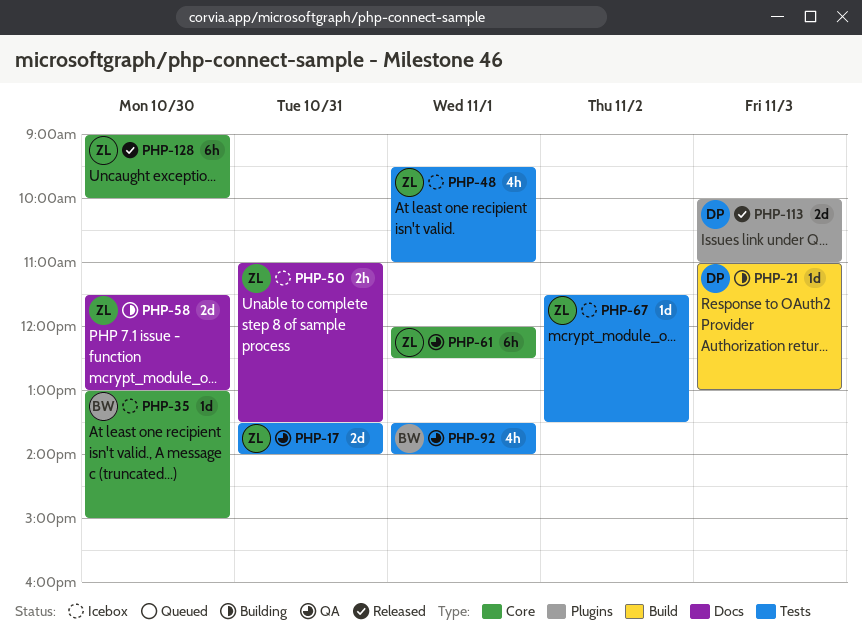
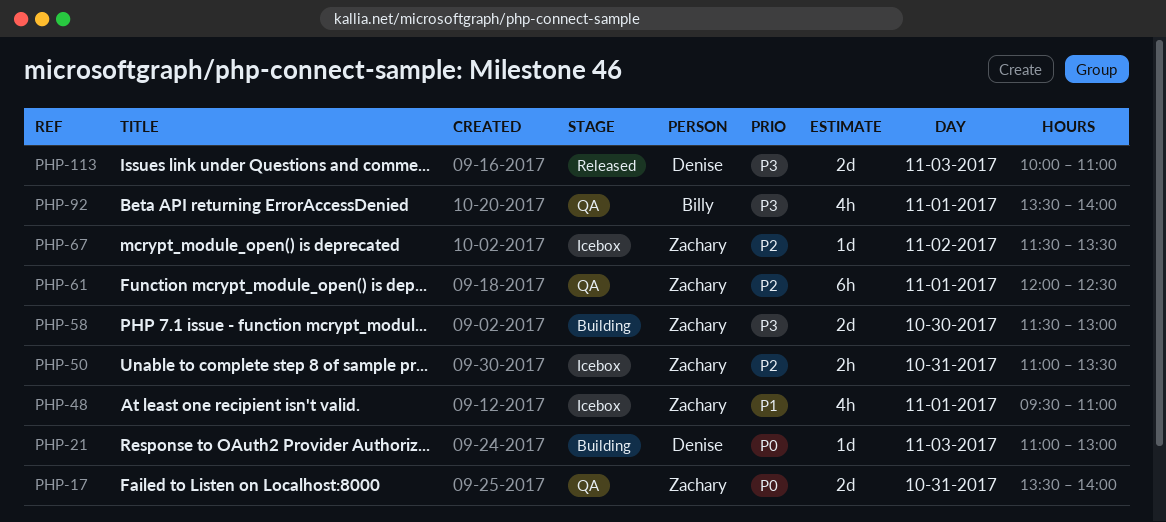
PHP-35: present -> none
PHP-128: present -> none

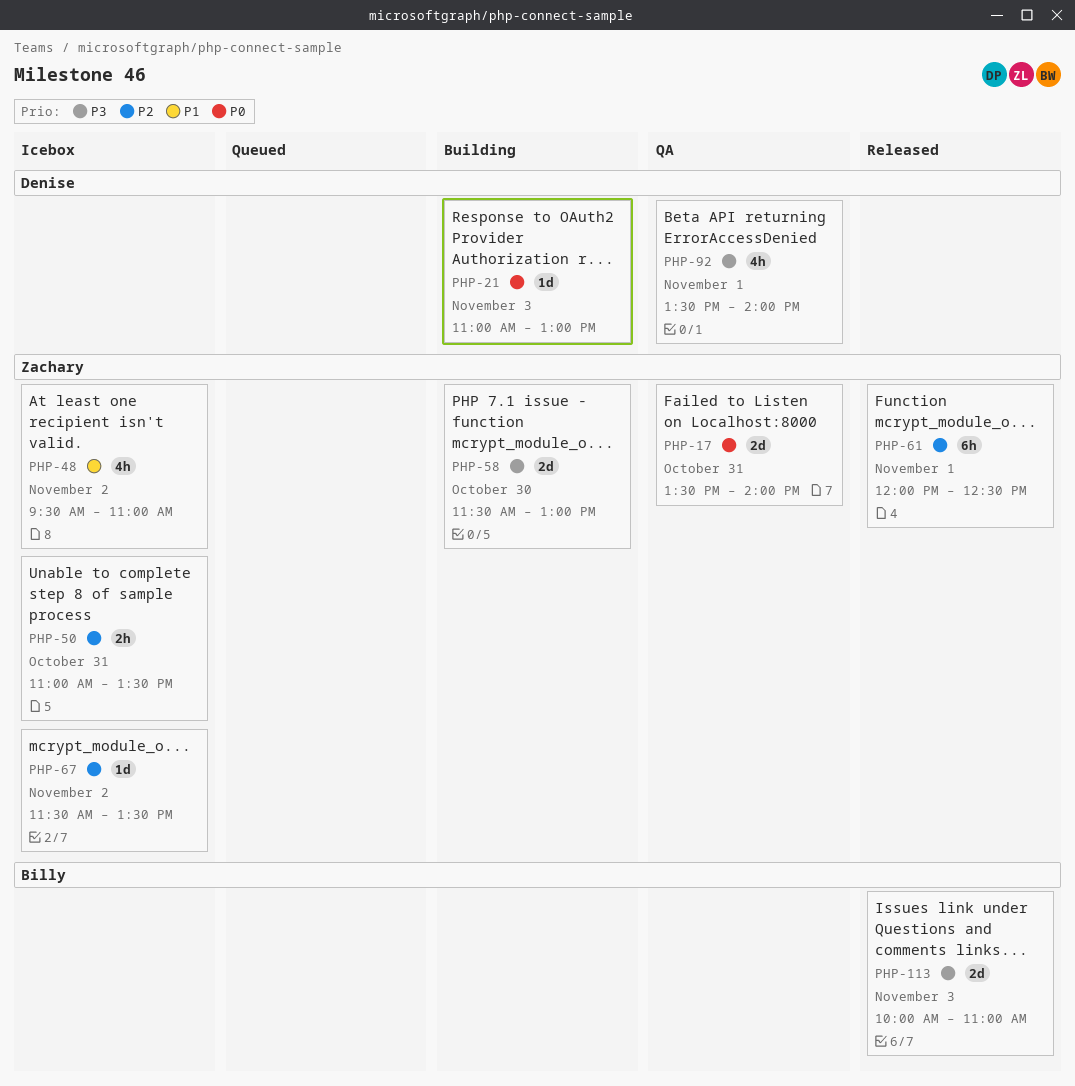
PHP-48, day: Nov 1 -> Nov 2
PHP-61, status: QA -> Released
PHP-92, owner: Billy -> Denise
PHP-113, owner: Denise -> Billy

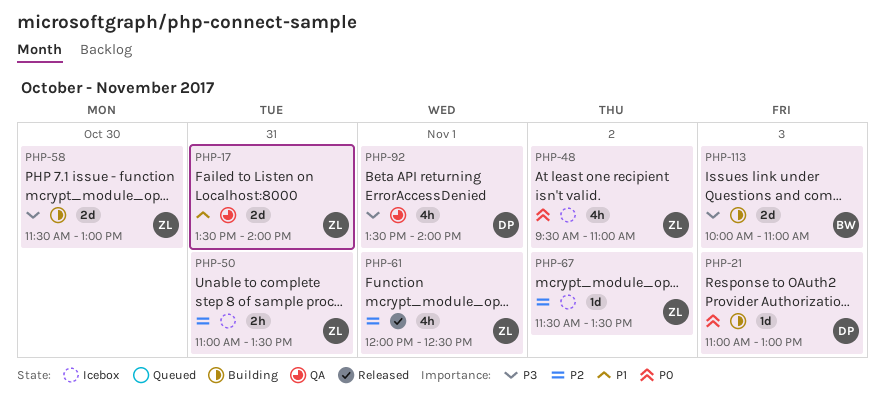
PHP-17, priority: P0 -> P1
PHP-48, priority: P1 -> P0
PHP-61, estimate: 6h -> 4h
PHP-113, status: Released -> Building

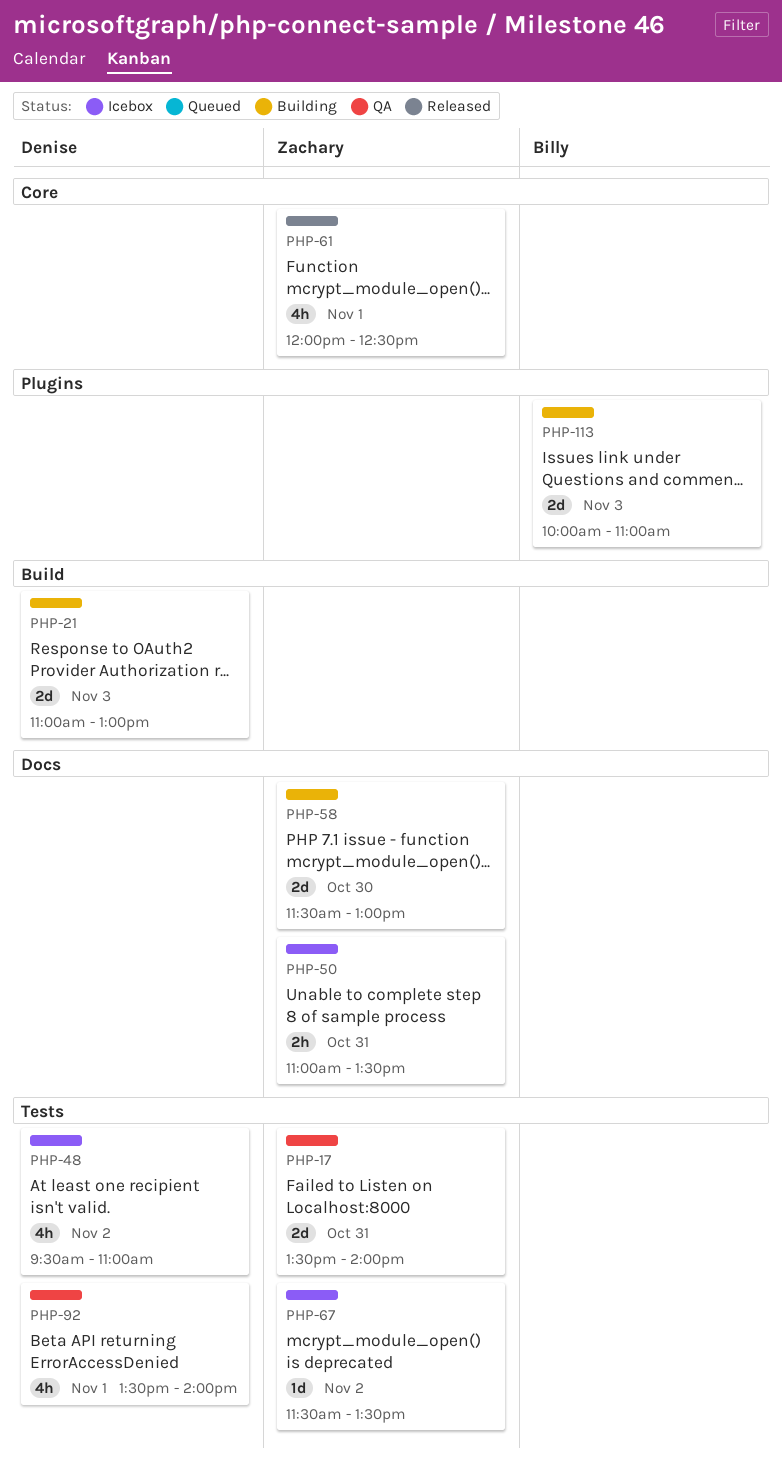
PHP-21, estimate: 1d -> 2d
PHP-48, owner: Zachary -> Denise

